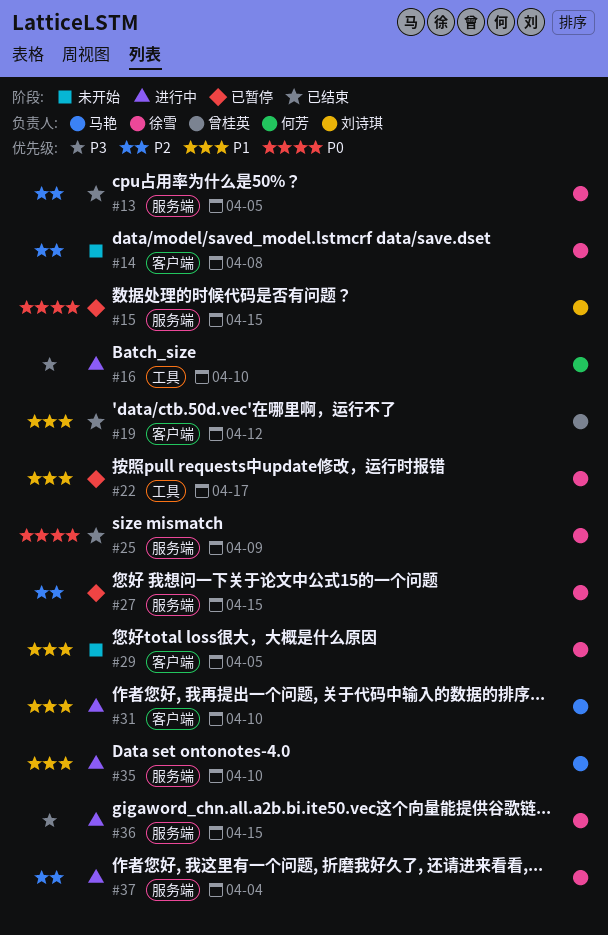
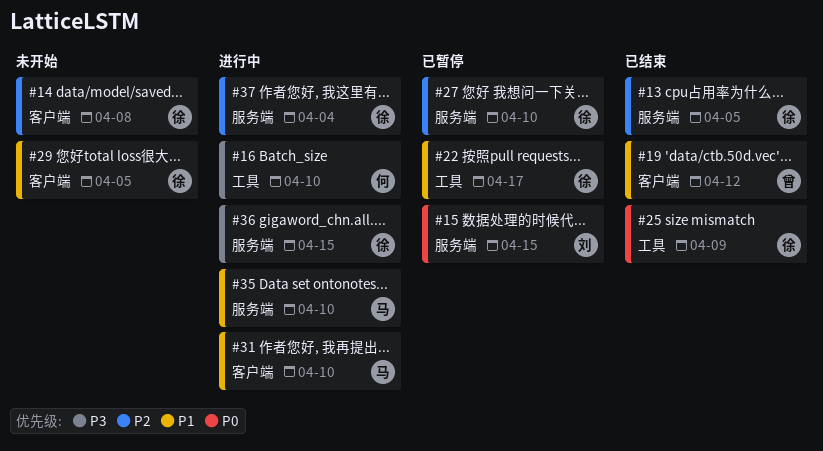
#25, label: 服务端 -> 工具
#27, due: Apr 15 -> Apr 10

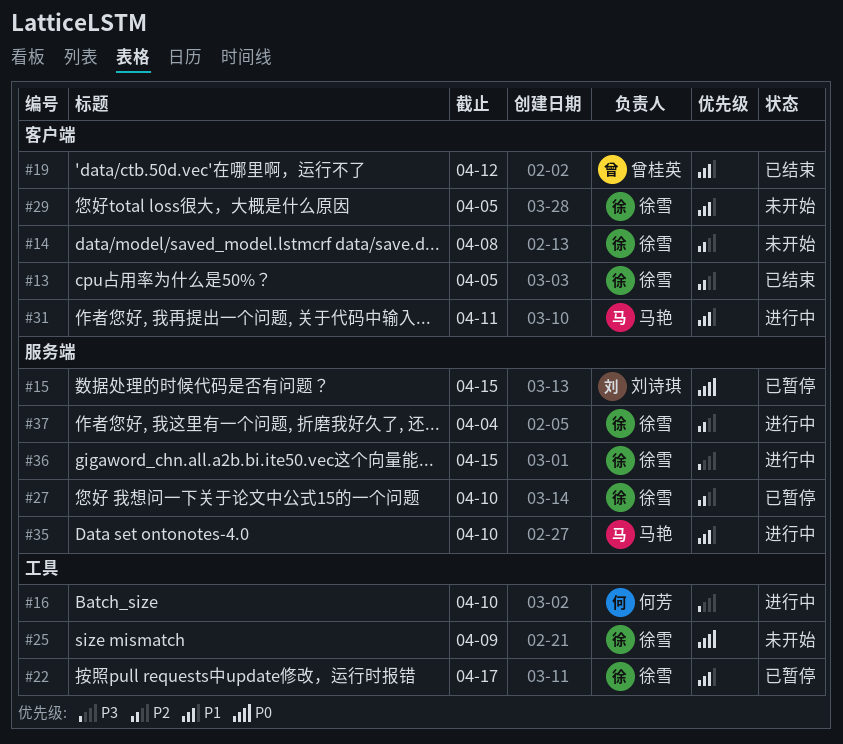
#13, label: 服务端 -> 客户端
#25, status: 已结束 -> 未开始
#31, due: Apr 10 -> Apr 11

